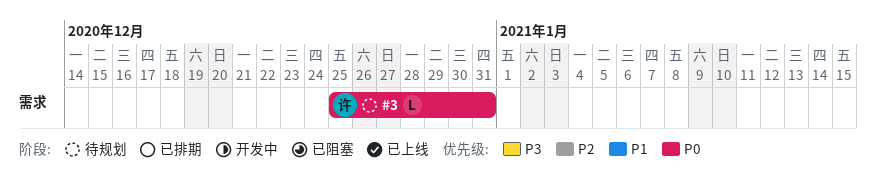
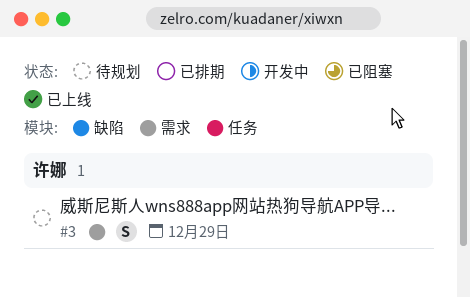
#3, estimate: L -> S
#3, due: Dec 31 -> Dec 29

